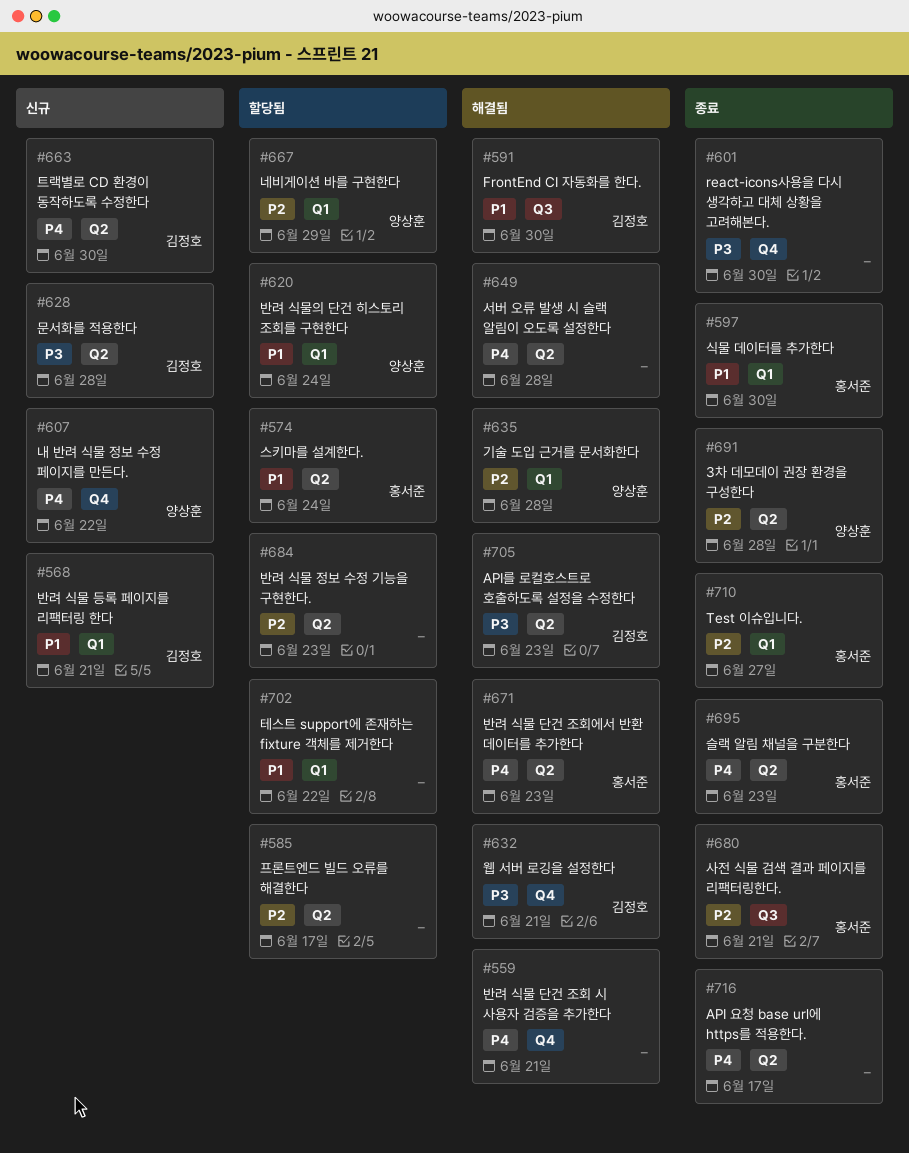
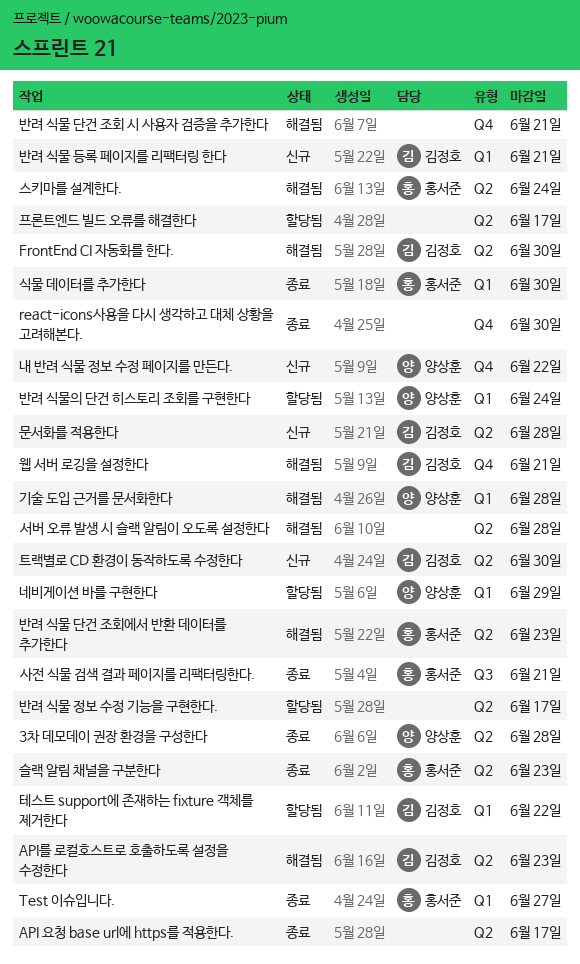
FrontEnd CI 자동화를 한다., label: Q3 -> Q2
반려 식물 정보 수정 기능을 구현한다., due: Jun 23 -> Jun 17
스키마를 설계한다., status: 할당됨 -> 해결됨
테스트 support에 존재하는 fixture 객체를 제거한다, owner: none -> 김정호

